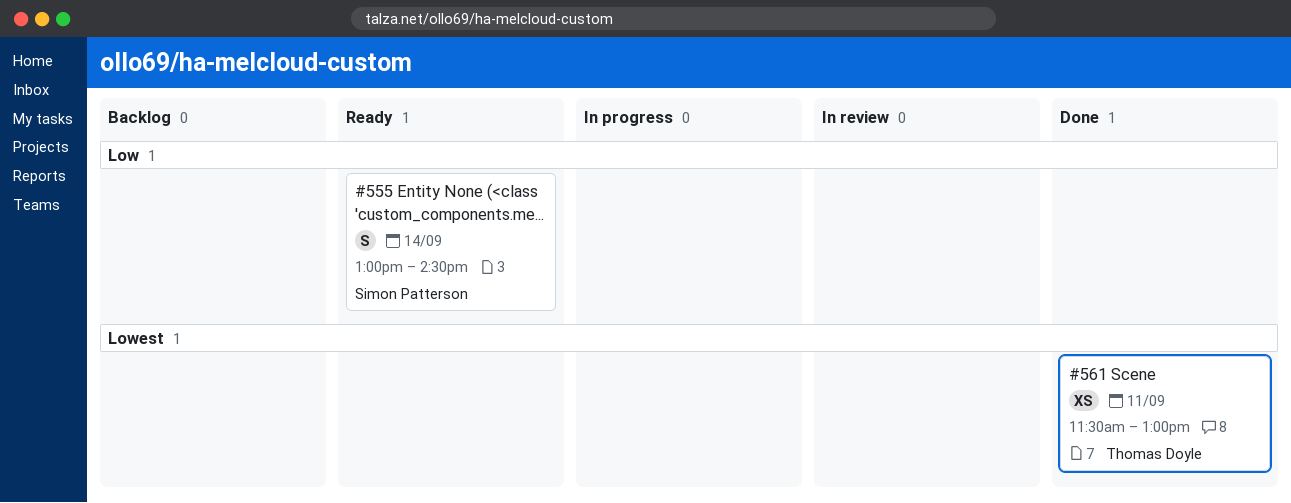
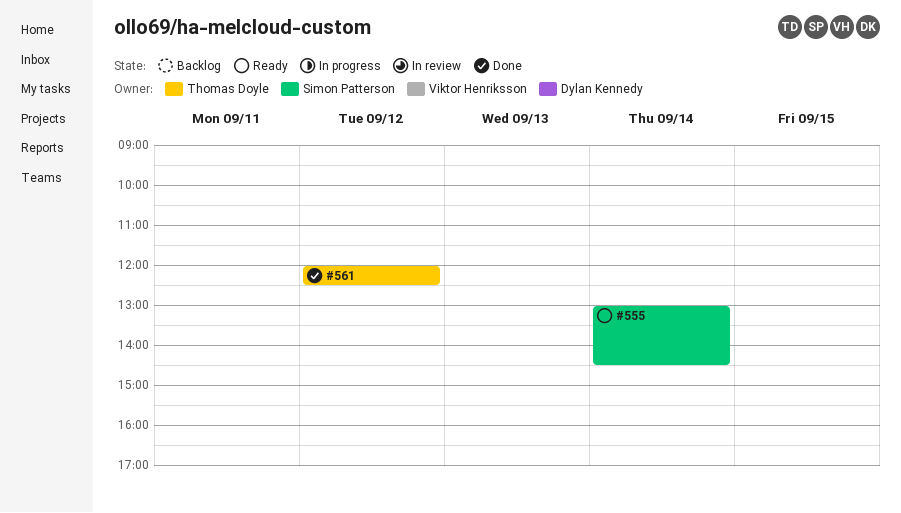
#561, day: Sep 11 -> Sep 12
#561, begins: 11:30 -> 12:00
#561, ends: 13:00 -> 12:30

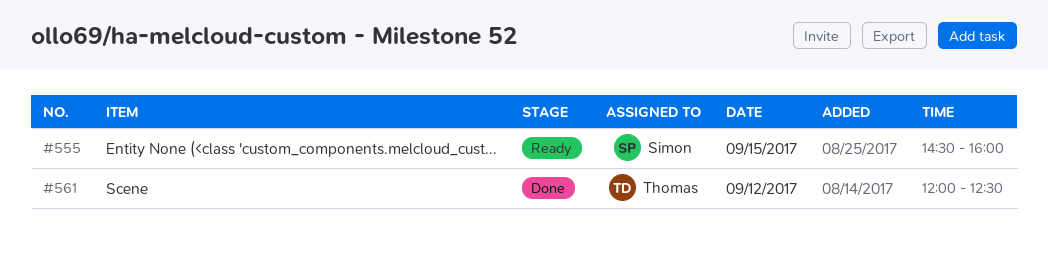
#555, day: Sep 14 -> Sep 15
#555, begins: 13:00 -> 14:30
#555, ends: 14:30 -> 16:00

